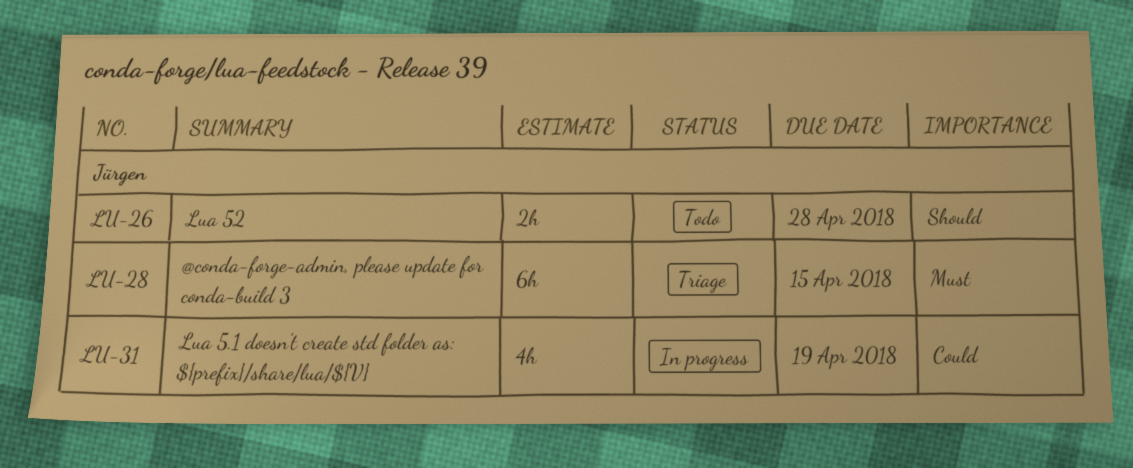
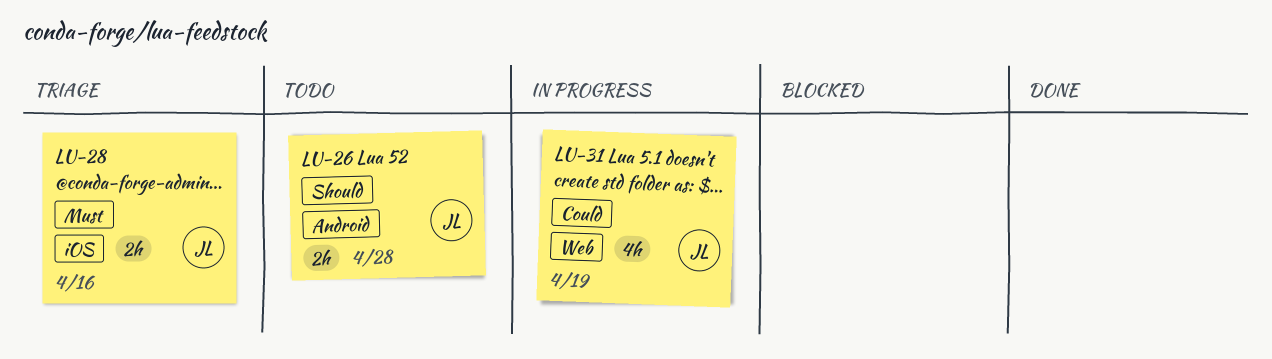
LU-28, estimate: 6h -> 2h
LU-28, due: Apr 15 -> Apr 16

